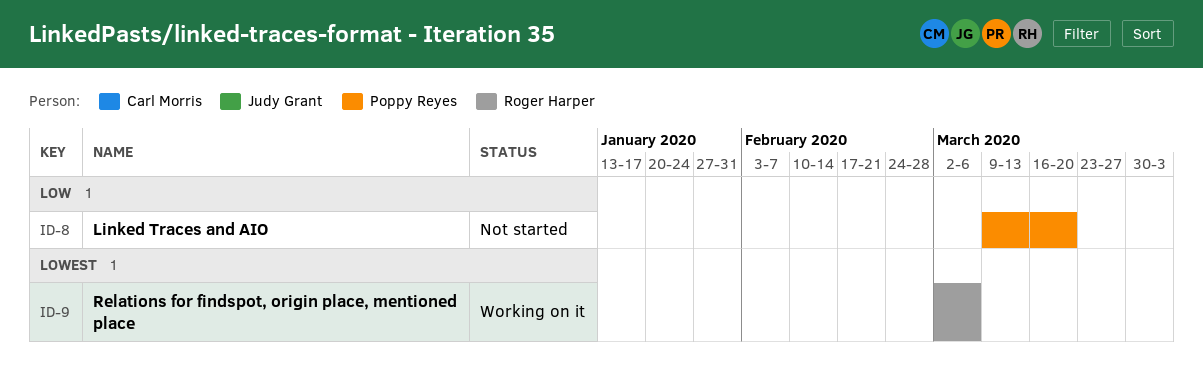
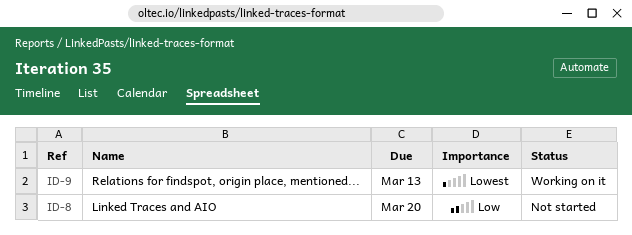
ID-9, due: Mar 6 -> Mar 13

